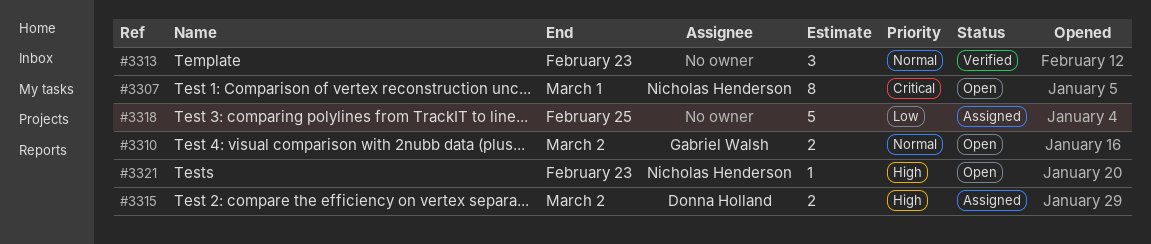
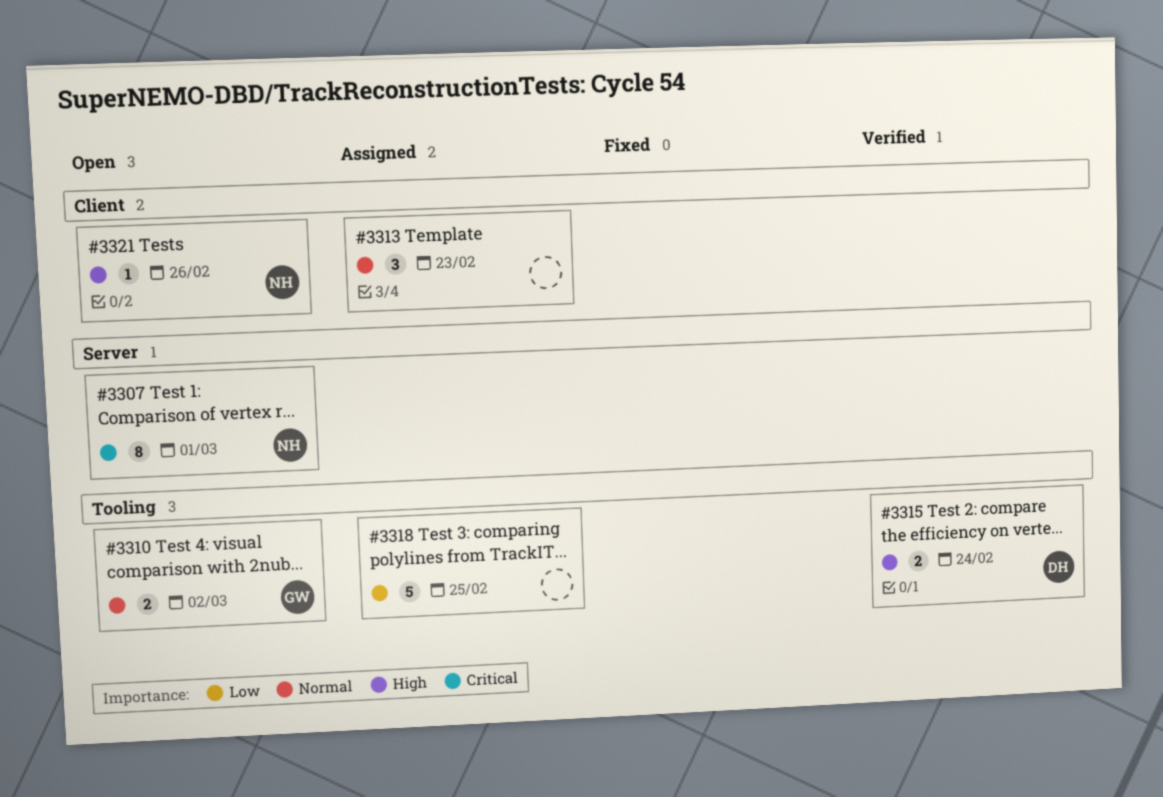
#3313, status: Verified -> Assigned
#3315, status: Assigned -> Verified
#3315, due: Mar 2 -> Feb 24
#3321, due: Feb 23 -> Feb 26

